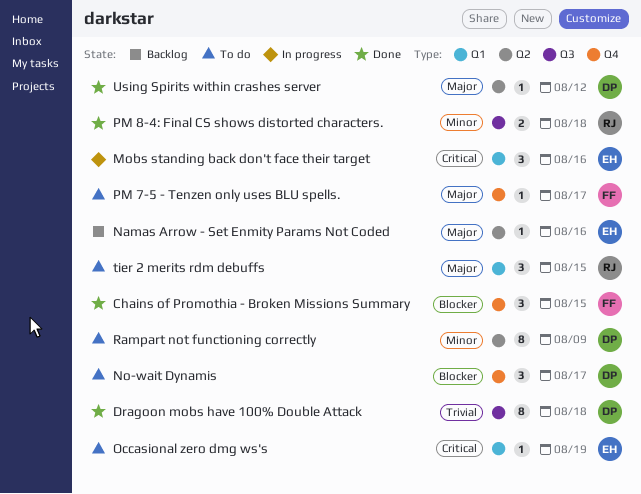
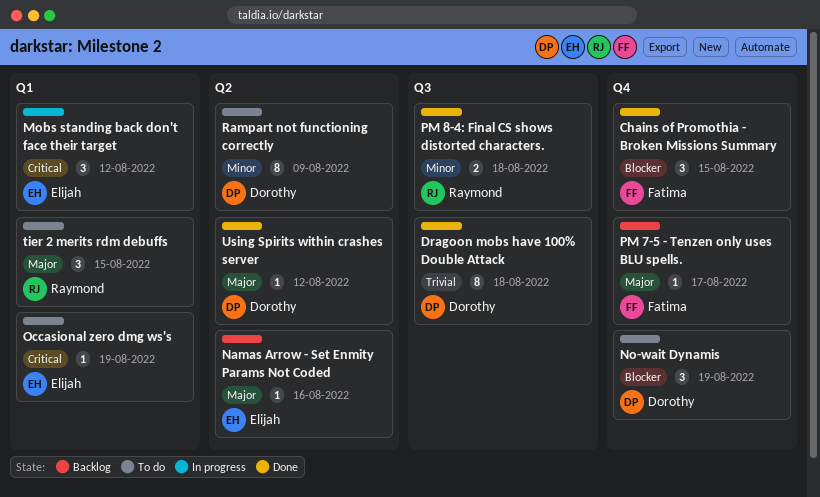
Mobs standing back don't face their target, due: Aug 16 -> Aug 12
No-wait Dynamis, due: Aug 17 -> Aug 19
PM 7-5 - Tenzen only uses BLU spells., status: To do -> Backlog

